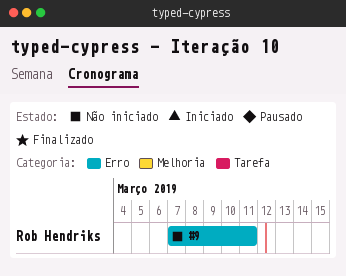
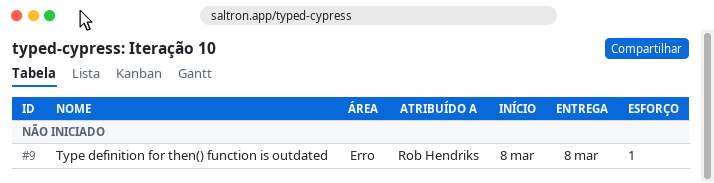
#9, start: Mar 7 -> Mar 8
#9, due: Mar 11 -> Mar 8

